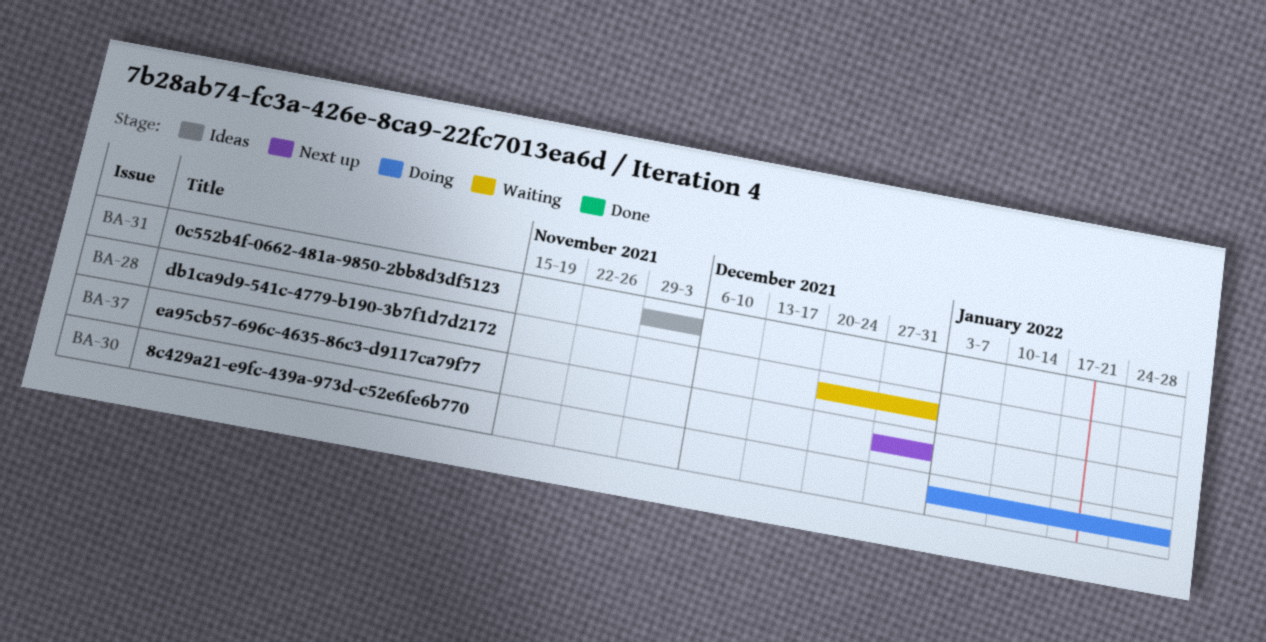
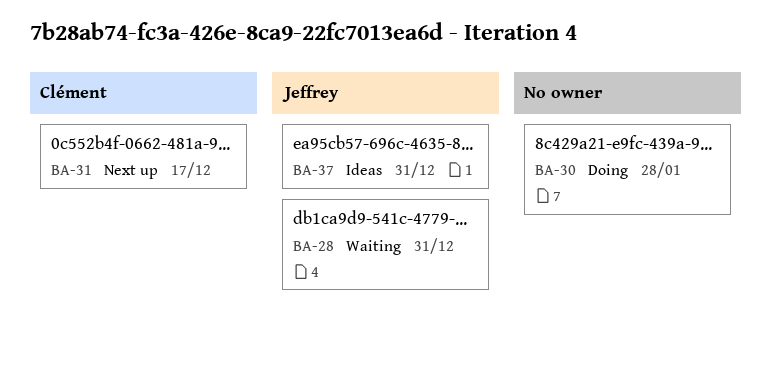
BA-31, status: Ideas -> Next up
BA-31, due: Dec 3 -> Dec 17
BA-37, status: Next up -> Ideas

